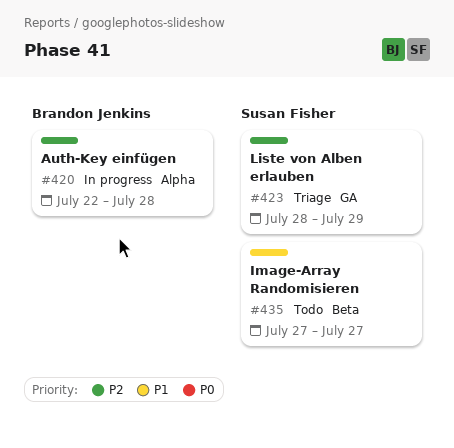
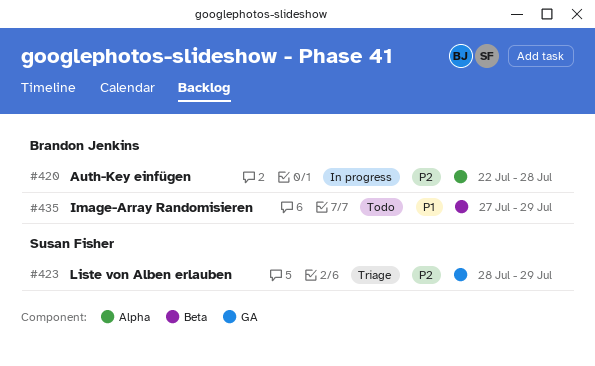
#435, owner: Susan Fisher -> Brandon Jenkins
#435, due: Jul 27 -> Jul 29

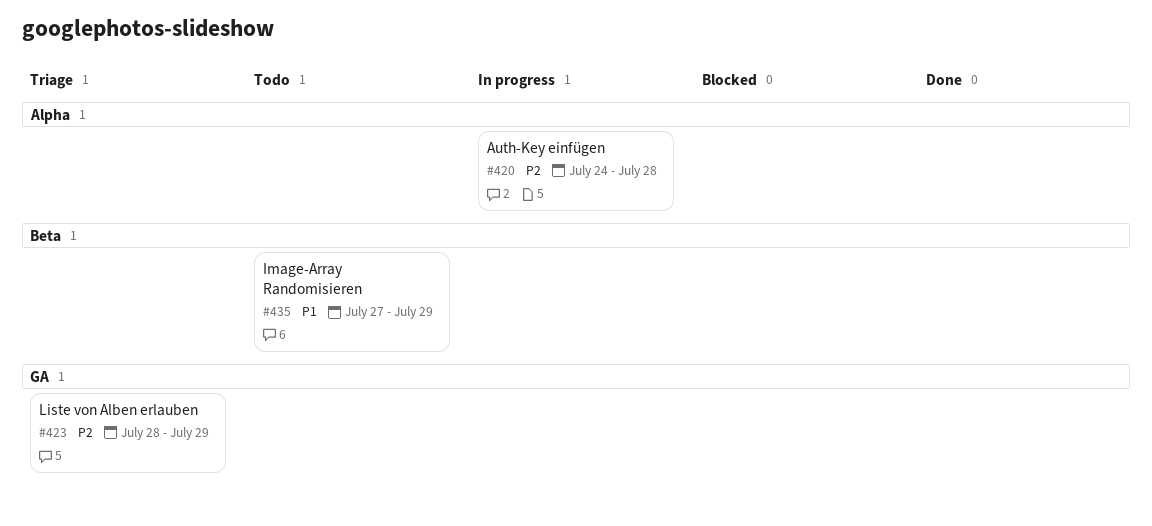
#420, start: Jul 22 -> Jul 24

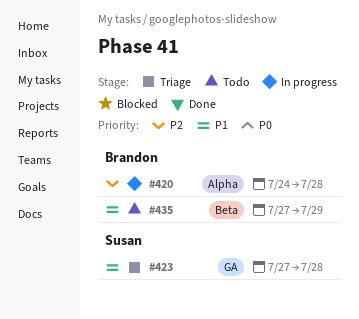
#423, priority: P2 -> P1
#423, start: Jul 28 -> Jul 27
#423, due: Jul 29 -> Jul 28

